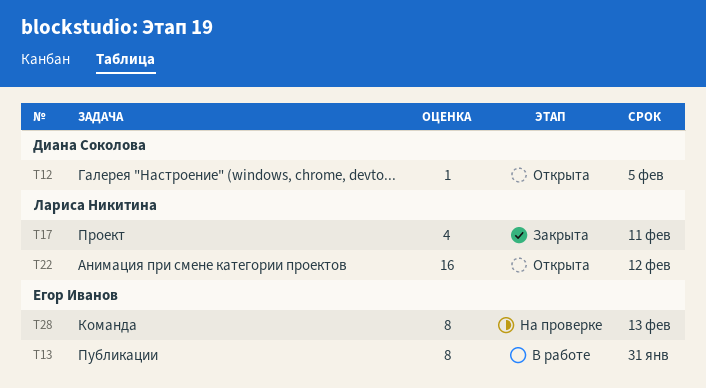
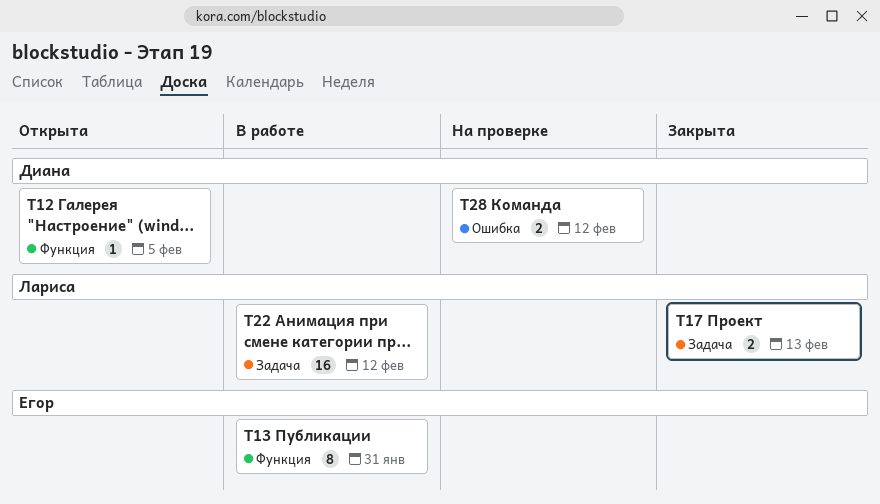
T17, estimate: 4 -> 2
T17, due: Feb 11 -> Feb 13
T22, status: Открыта -> В работе
T28, owner: Егор Иванов -> Диана Соколова
T28, estimate: 8 -> 2
T28, due: Feb 13 -> Feb 12

